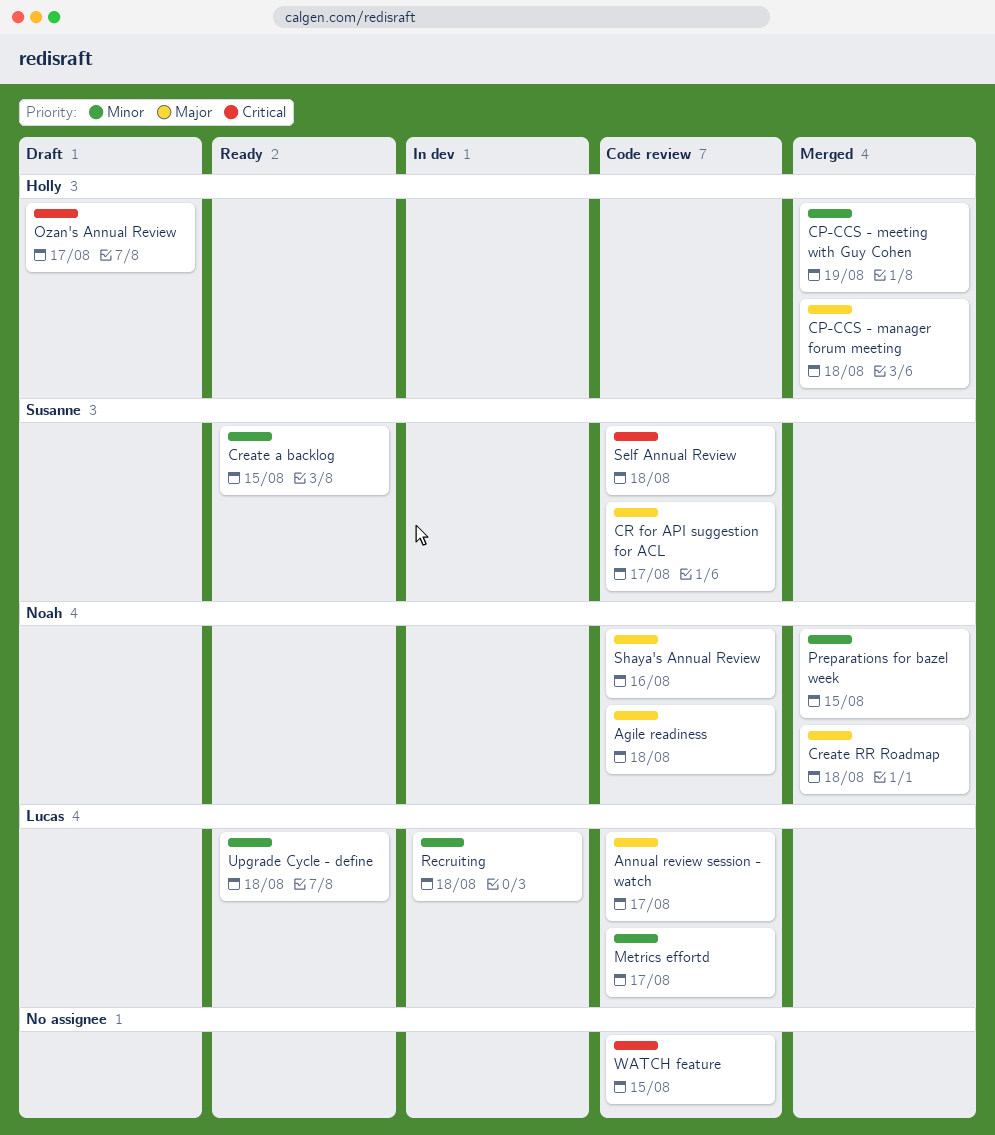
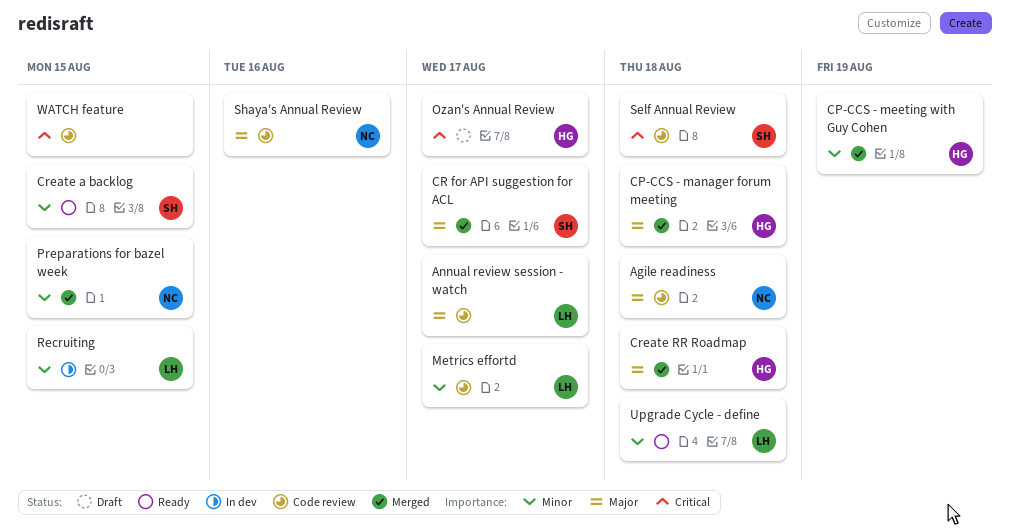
CR for API suggestion for ACL, status: Code review -> Merged
Create RR Roadmap, owner: Noah -> Holly
Recruiting, due: Aug 18 -> Aug 15

